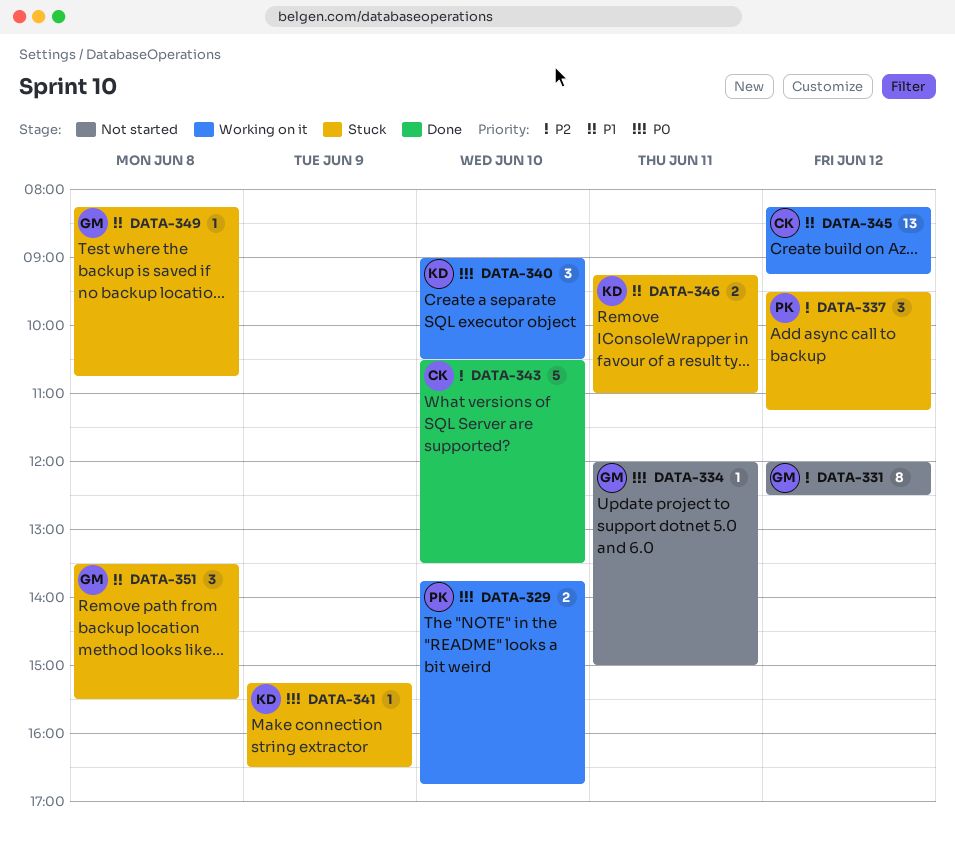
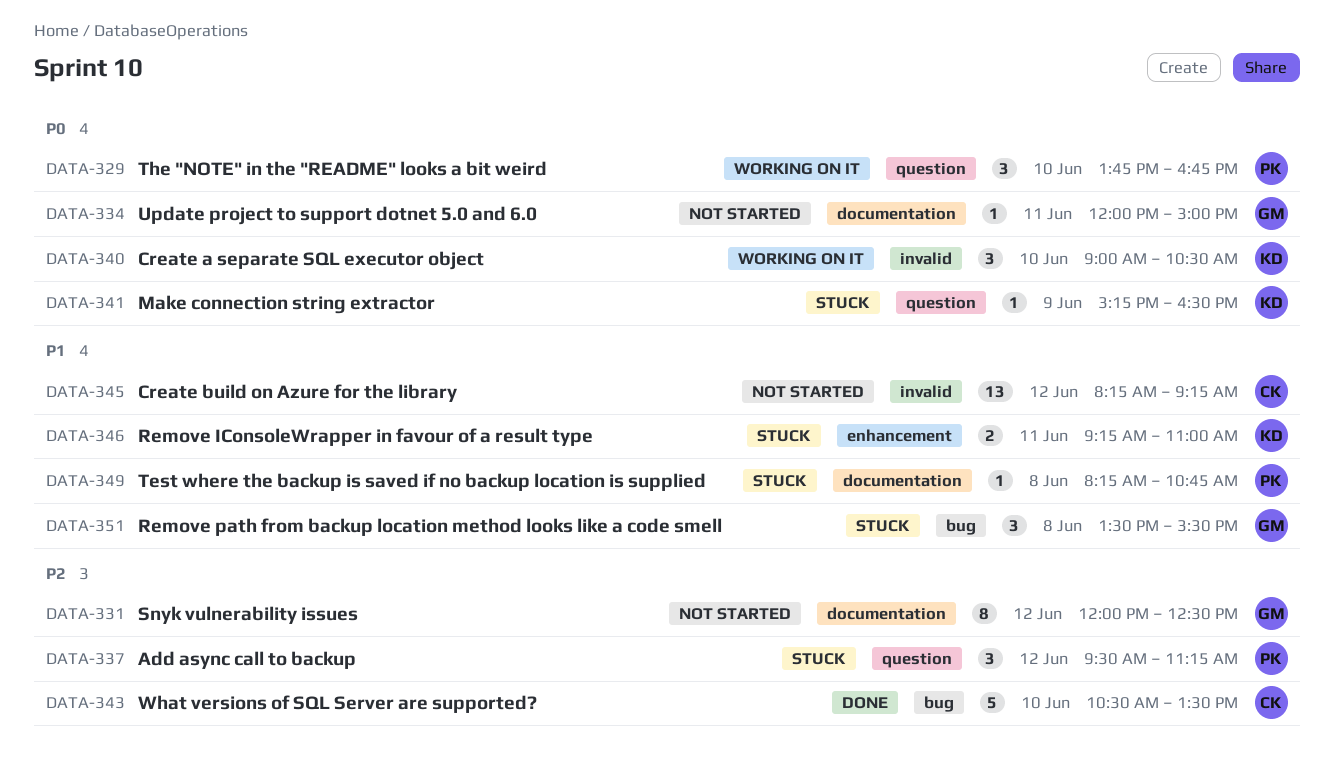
DATA-329, estimate: 2 -> 3
DATA-345, status: Working on it -> Not started
DATA-349, owner: GM -> PK

